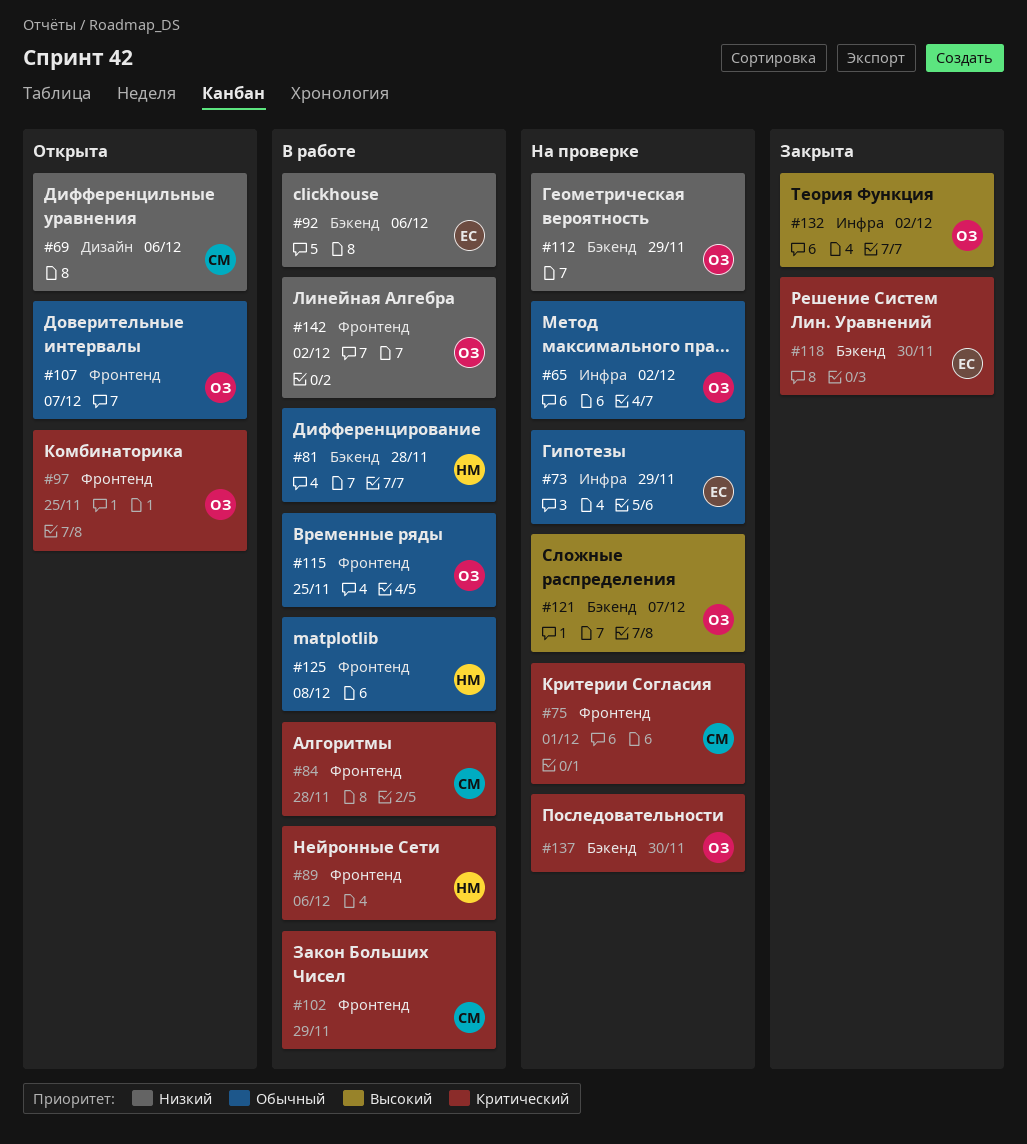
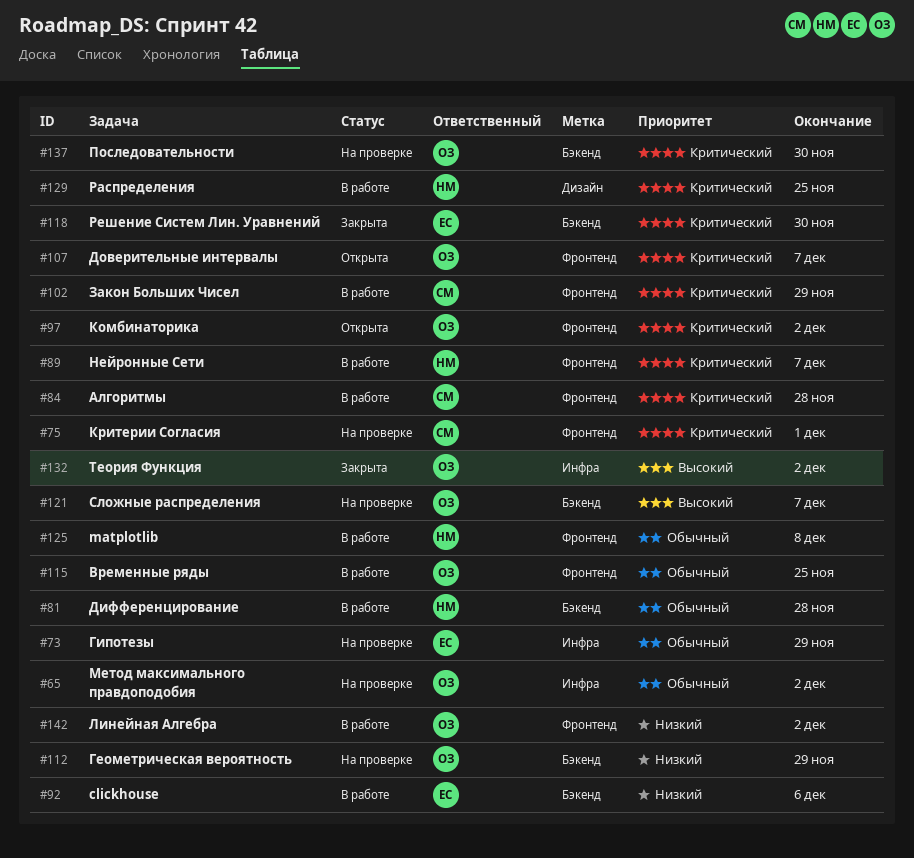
#69: present -> none
#89, due: Dec 6 -> Dec 7
#97, due: Nov 25 -> Dec 2
#107, priority: Обычный -> Критический
#129: none -> present

